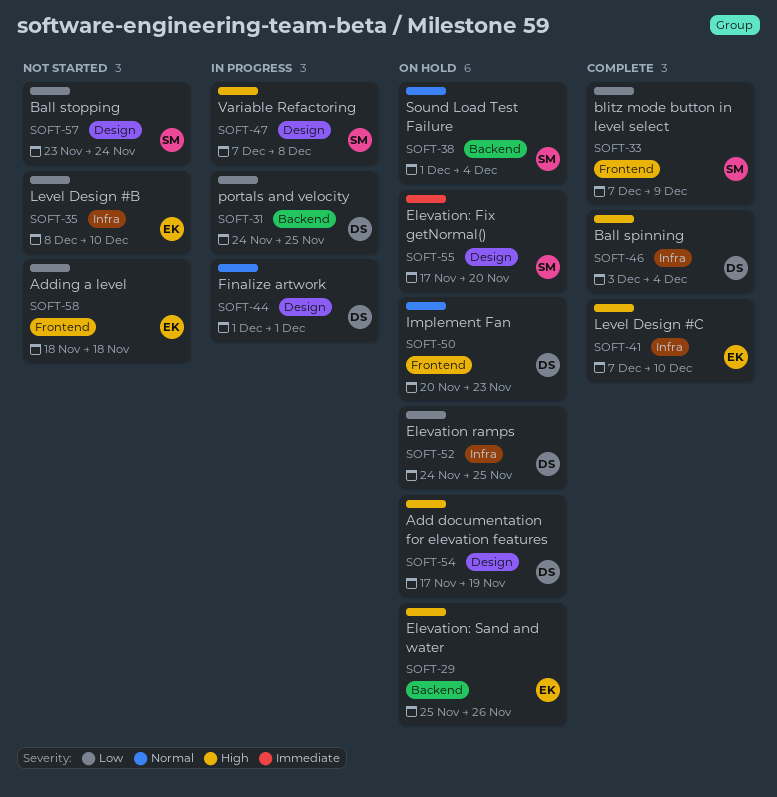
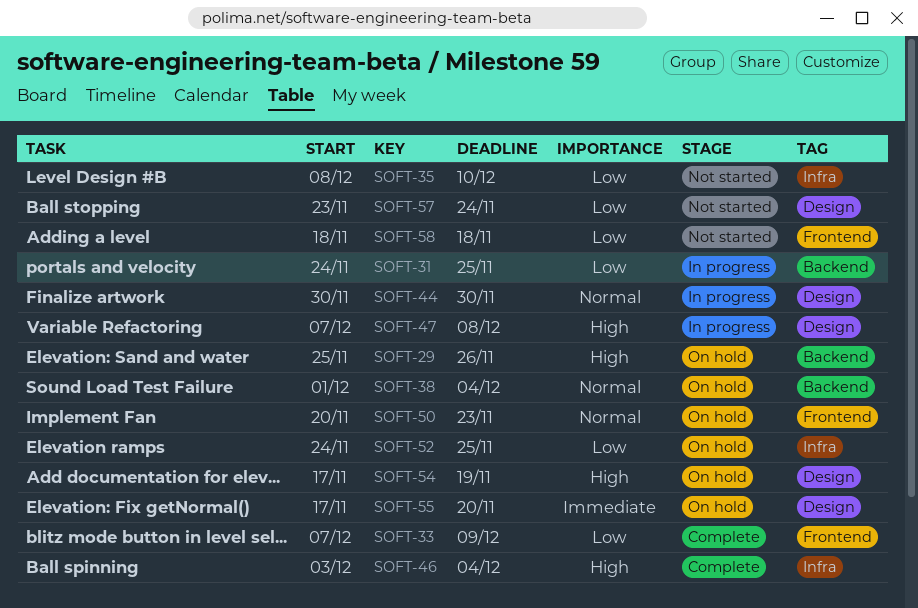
SOFT-41: present -> none
SOFT-44, start: Dec 1 -> Nov 30
SOFT-44, due: Dec 1 -> Nov 30

